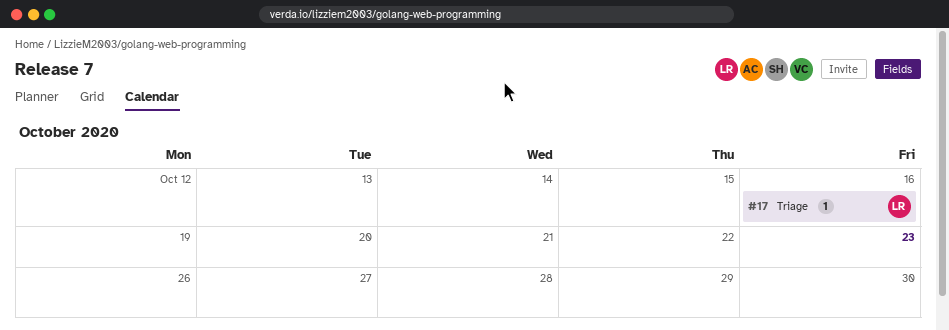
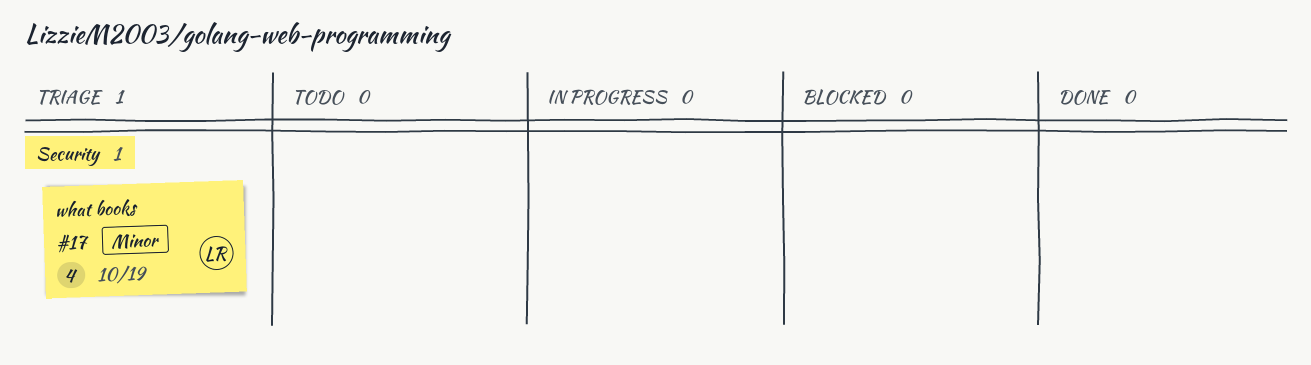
#17, estimate: 1 -> 4
#17, due: Oct 16 -> Oct 19

